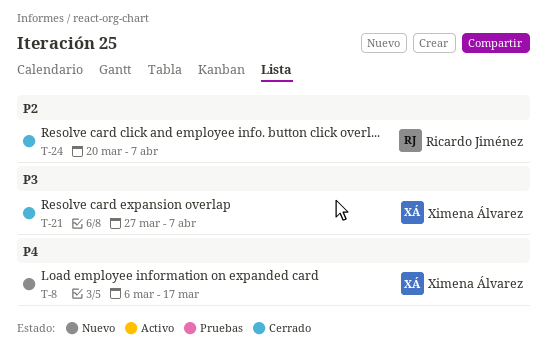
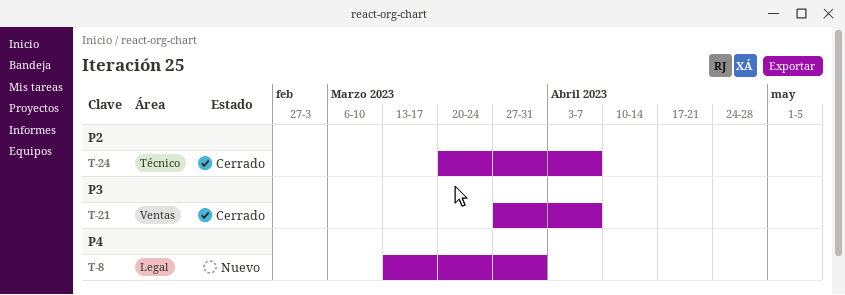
T-8, start: Mar 6 -> Mar 13
T-8, due: Mar 17 -> Mar 31

